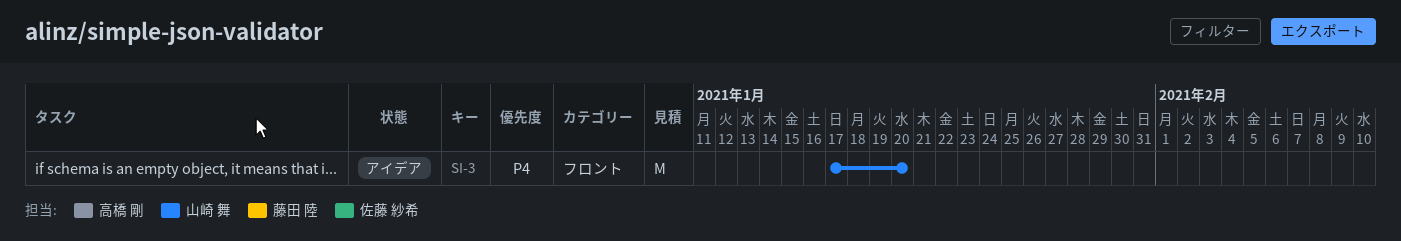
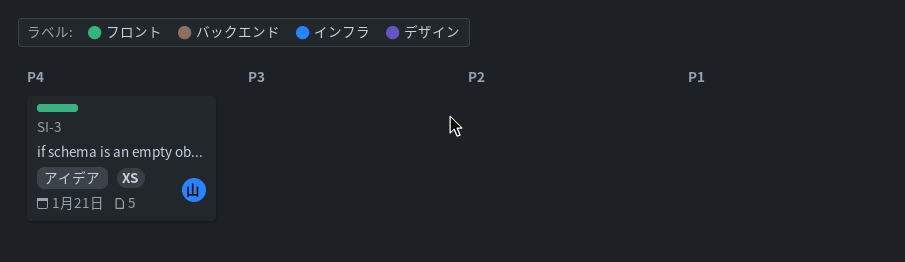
SI-3, estimate: M -> XS
SI-3, due: Jan 20 -> Jan 21

